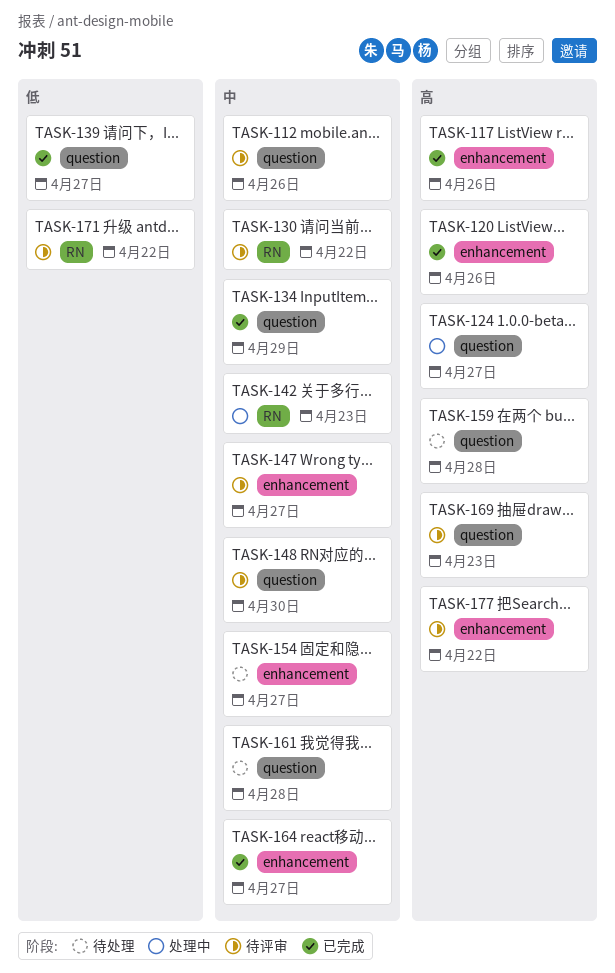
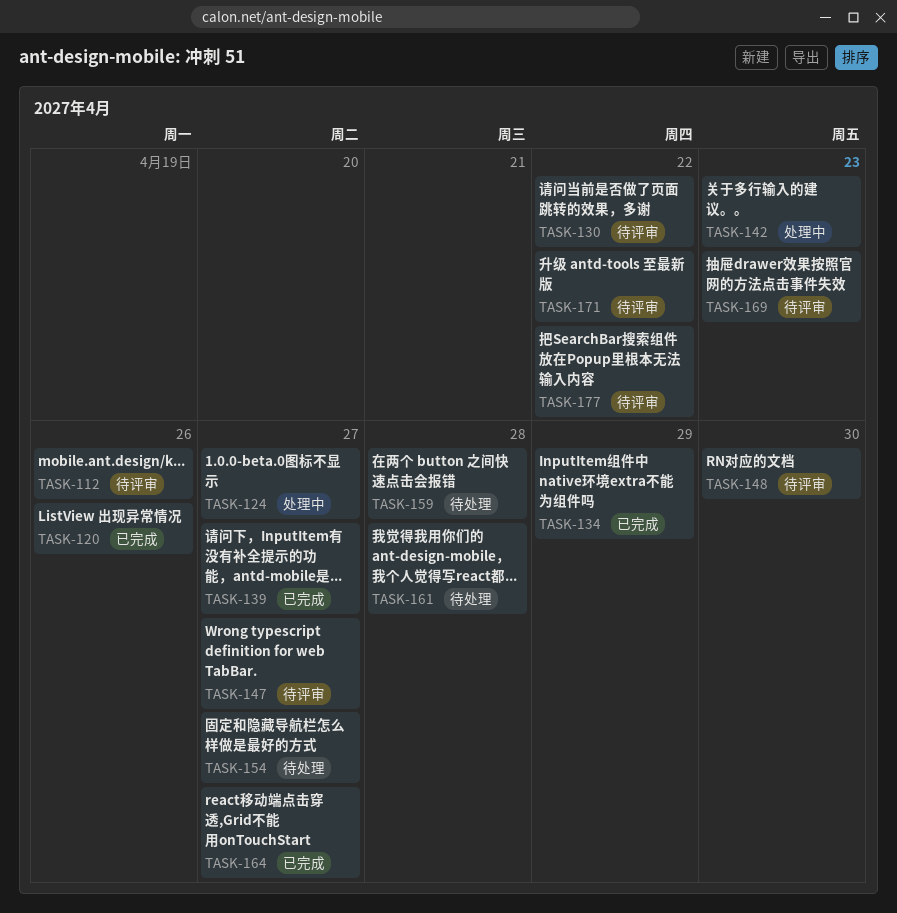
TASK-117: present -> none

